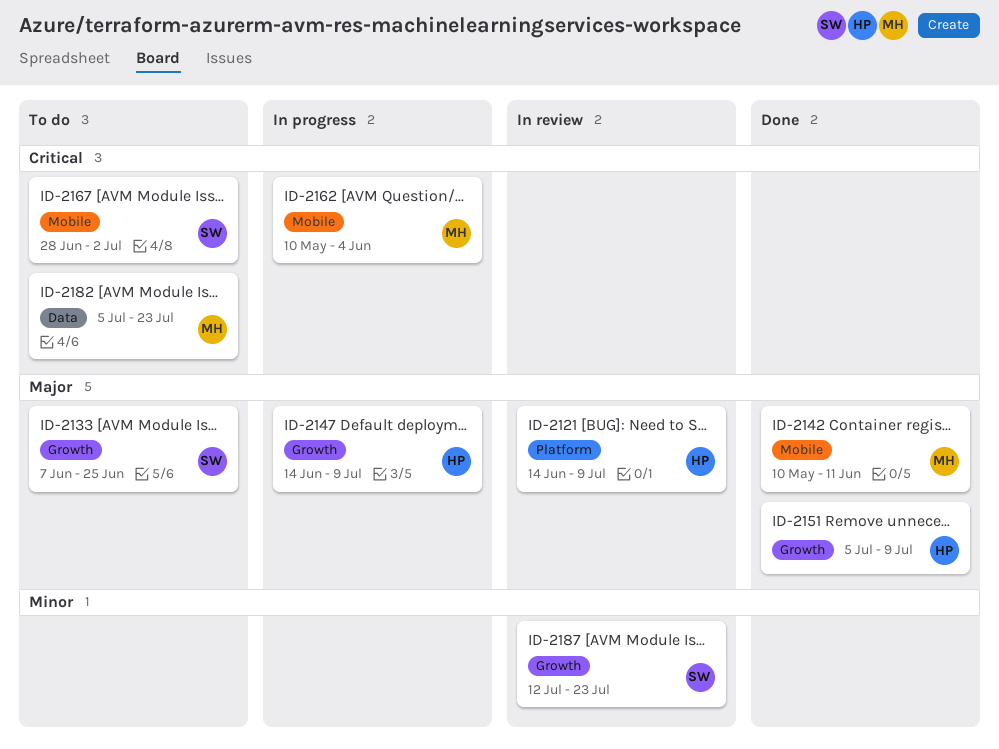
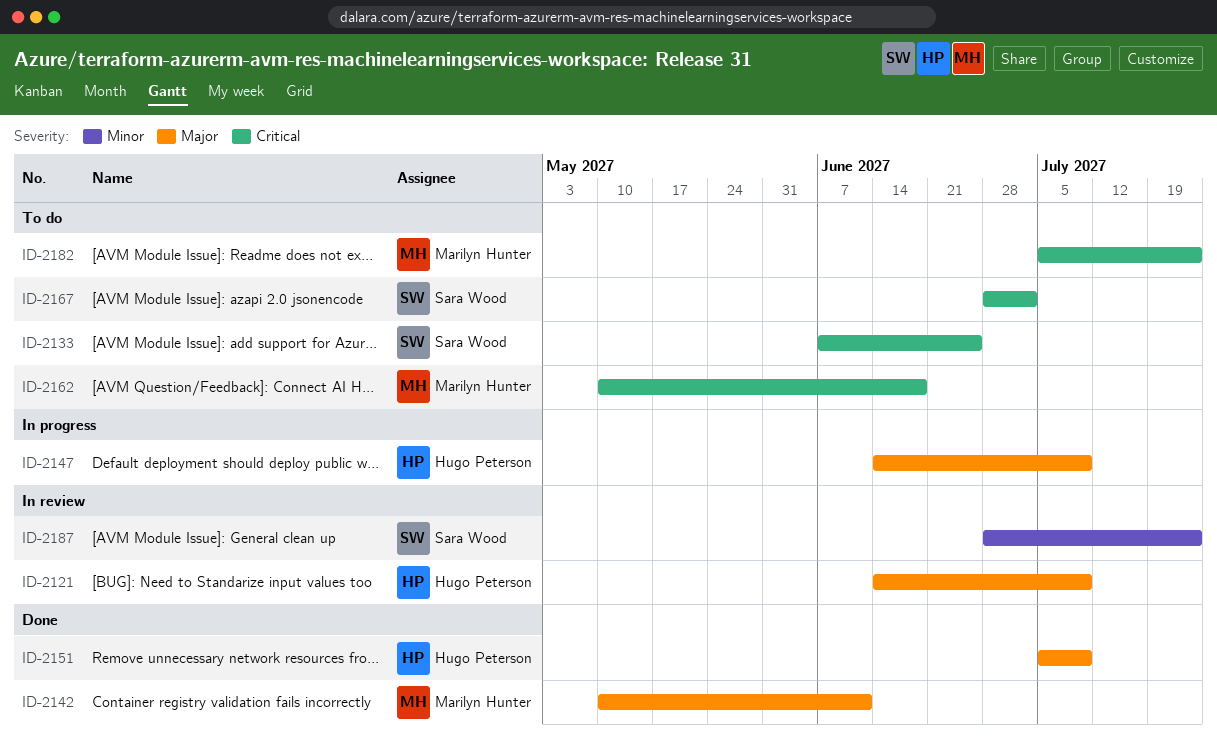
ID-2133, priority: Major -> Critical
ID-2162, status: In progress -> To do
ID-2162, due: Jun 4 -> Jun 18
ID-2187, start: Jul 12 -> Jun 28

